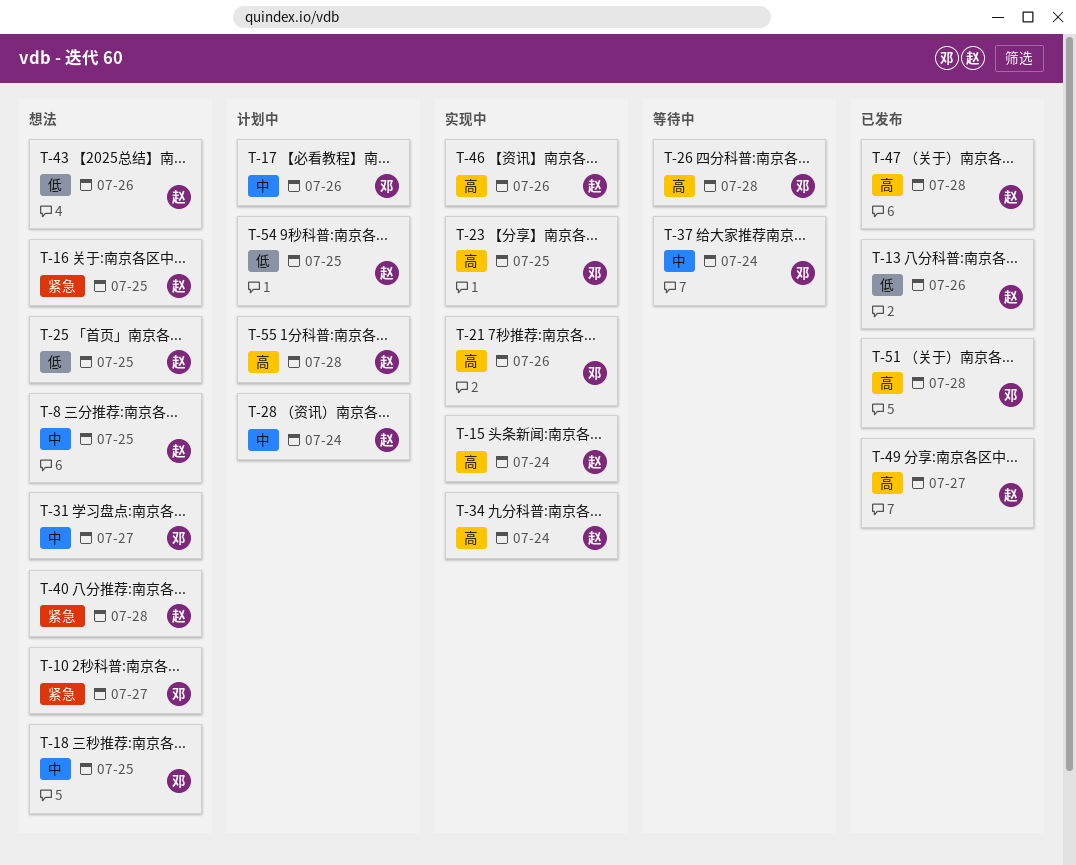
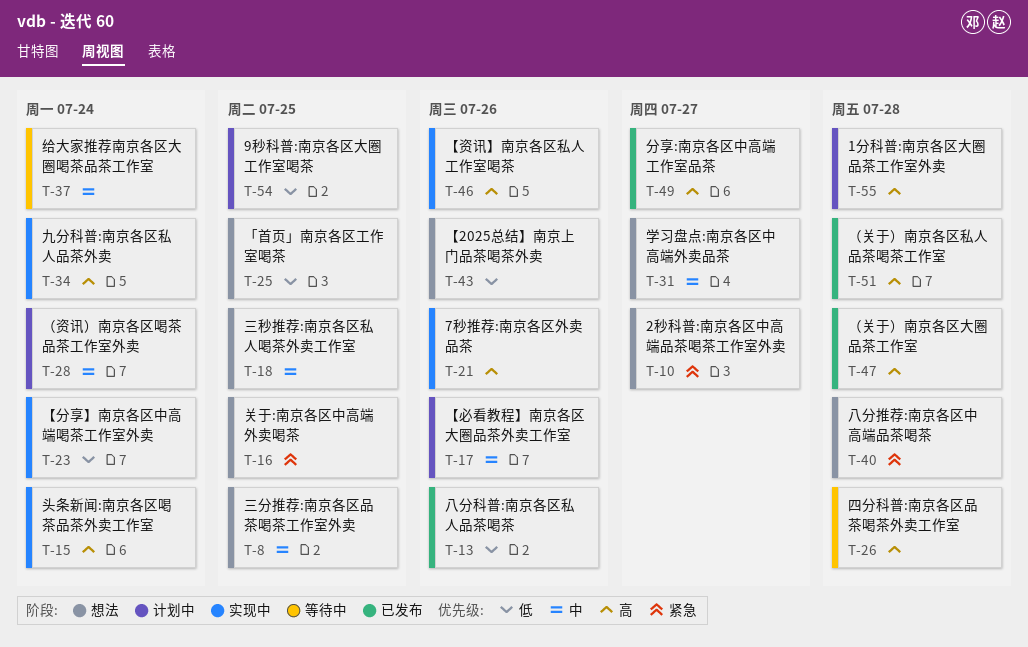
T-23, priority: 高 -> 低
T-23, due: Jul 25 -> Jul 24

